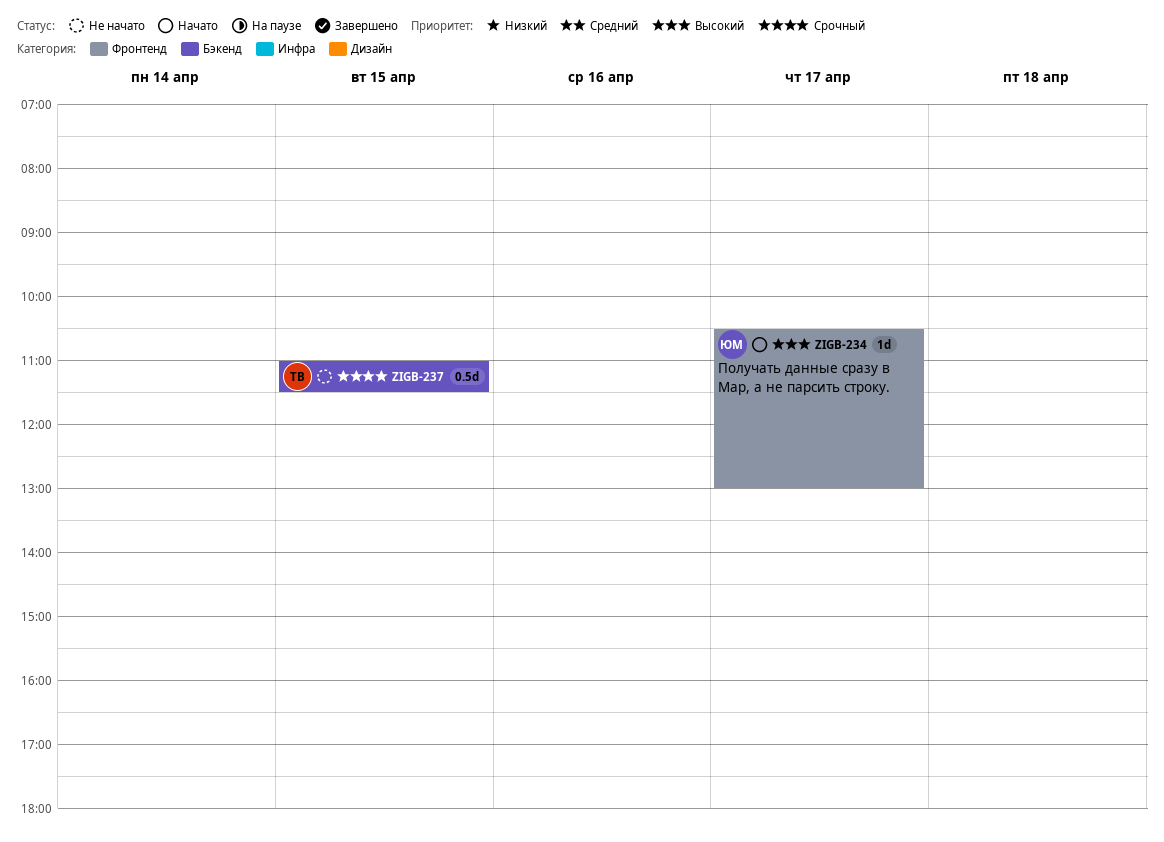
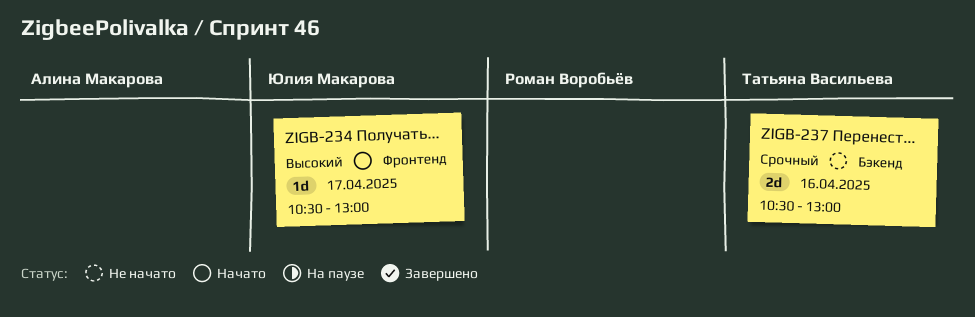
ZIGB-237, estimate: 0.5d -> 2d
ZIGB-237, day: Apr 15 -> Apr 16
ZIGB-237, begins: 11:00 -> 10:30
ZIGB-237, ends: 11:30 -> 13:00

